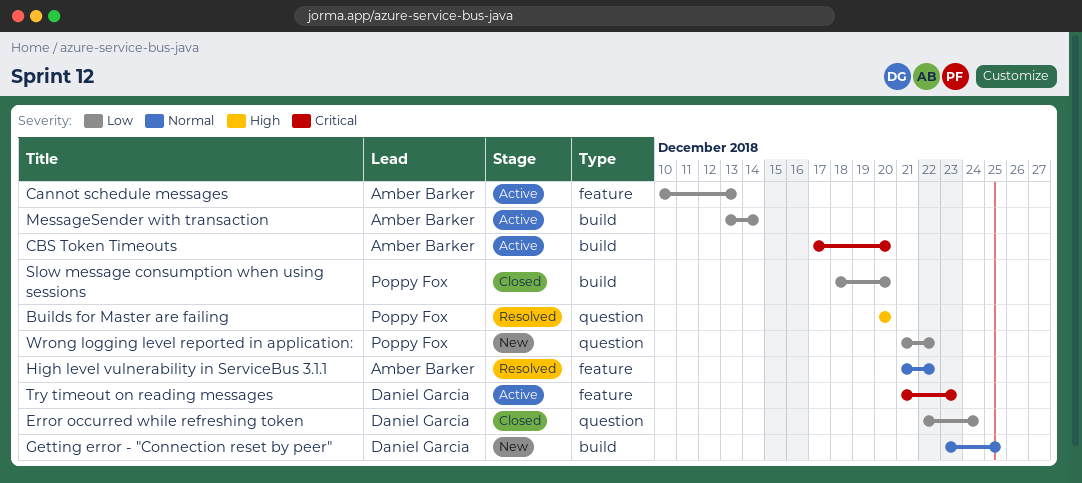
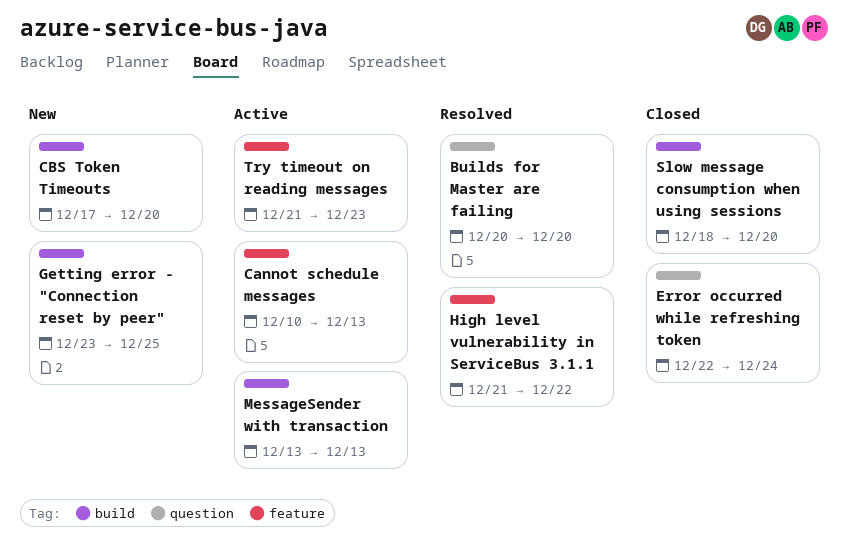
CBS Token Timeouts, status: Active -> New
MessageSender with transaction, due: Dec 14 -> Dec 13
Wrong logging level reported in application:: present -> none

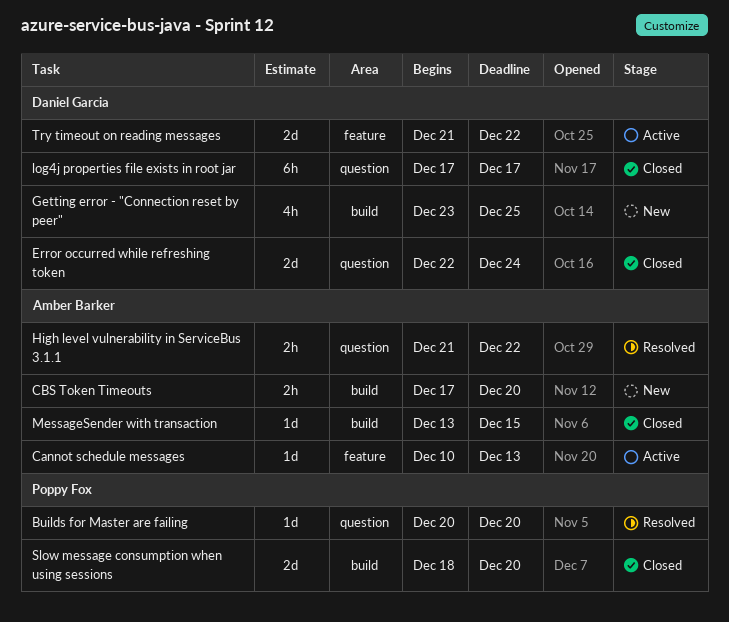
High level vulnerability in ServiceBus 3.1.1, label: feature -> question
log4j properties file exists in root jar: none -> present
MessageSender with transaction, status: Active -> Closed
MessageSender with transaction, due: Dec 13 -> Dec 15
Try timeout on reading messages, due: Dec 23 -> Dec 22

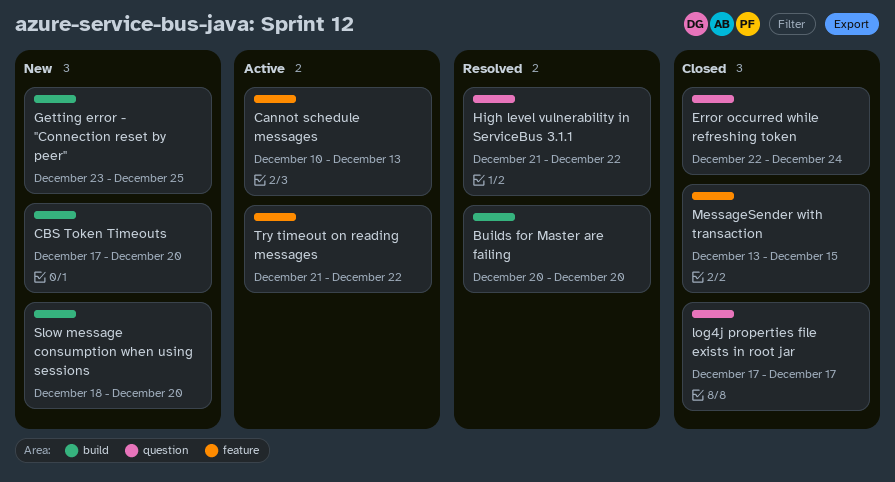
Builds for Master are failing, label: question -> build
MessageSender with transaction, label: build -> feature
Slow message consumption when using sessions, status: Closed -> New

